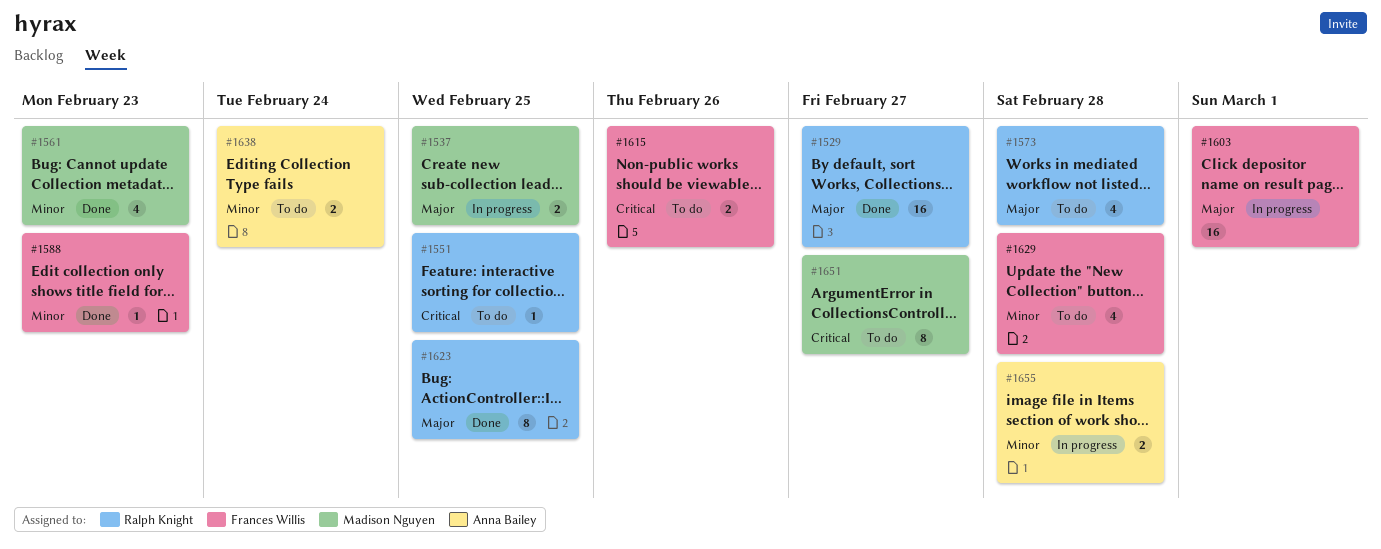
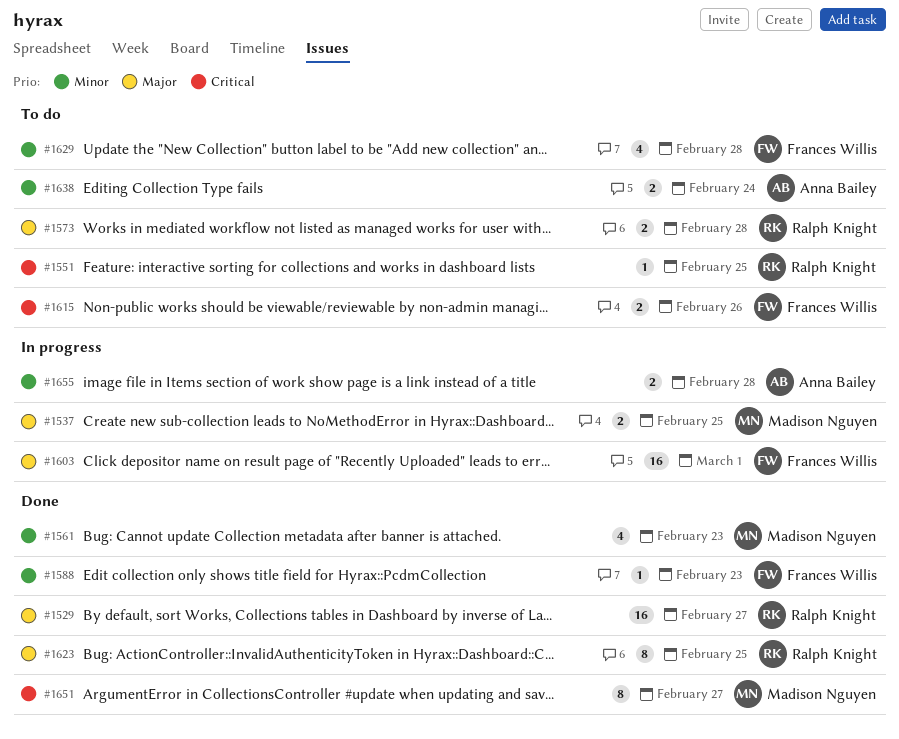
#1573, estimate: 4 -> 2
#1651, status: To do -> Done

